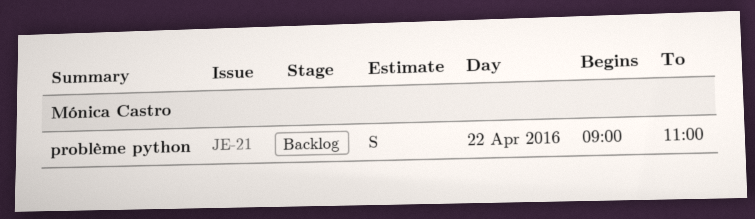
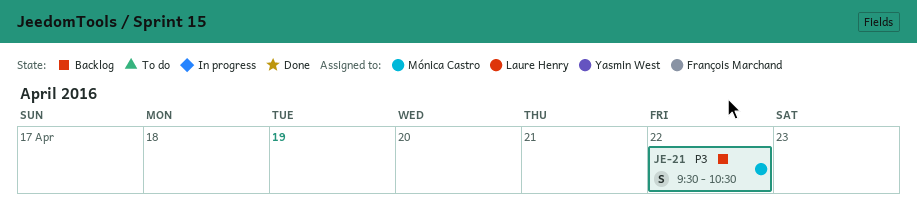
JE-21, begins: 09:00 -> 09:30
JE-21, ends: 11:00 -> 10:30

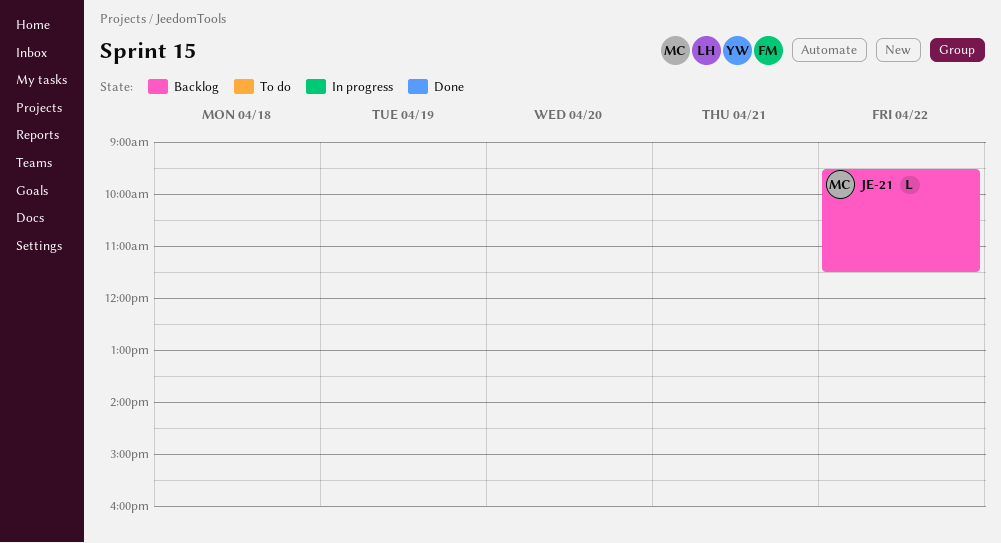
JE-21, estimate: S -> L
JE-21, ends: 10:30 -> 11:30

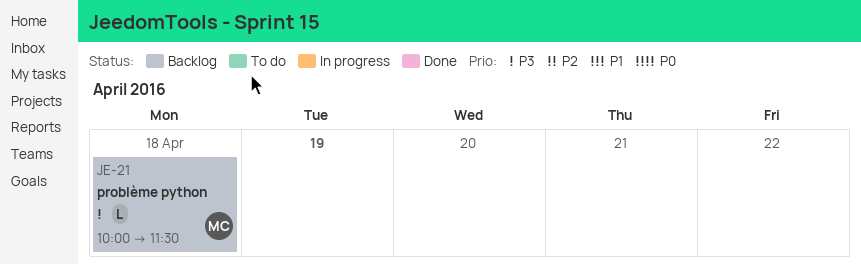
JE-21, day: Apr 22 -> Apr 18
JE-21, begins: 09:30 -> 10:00

